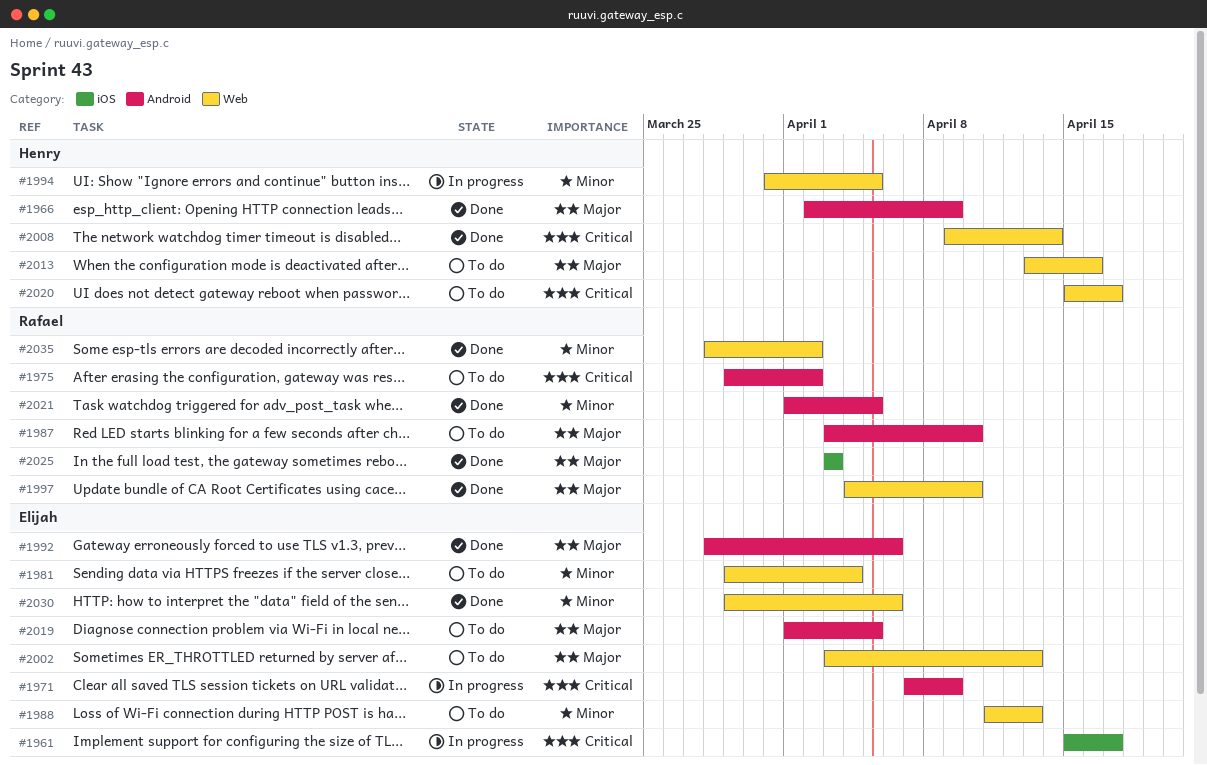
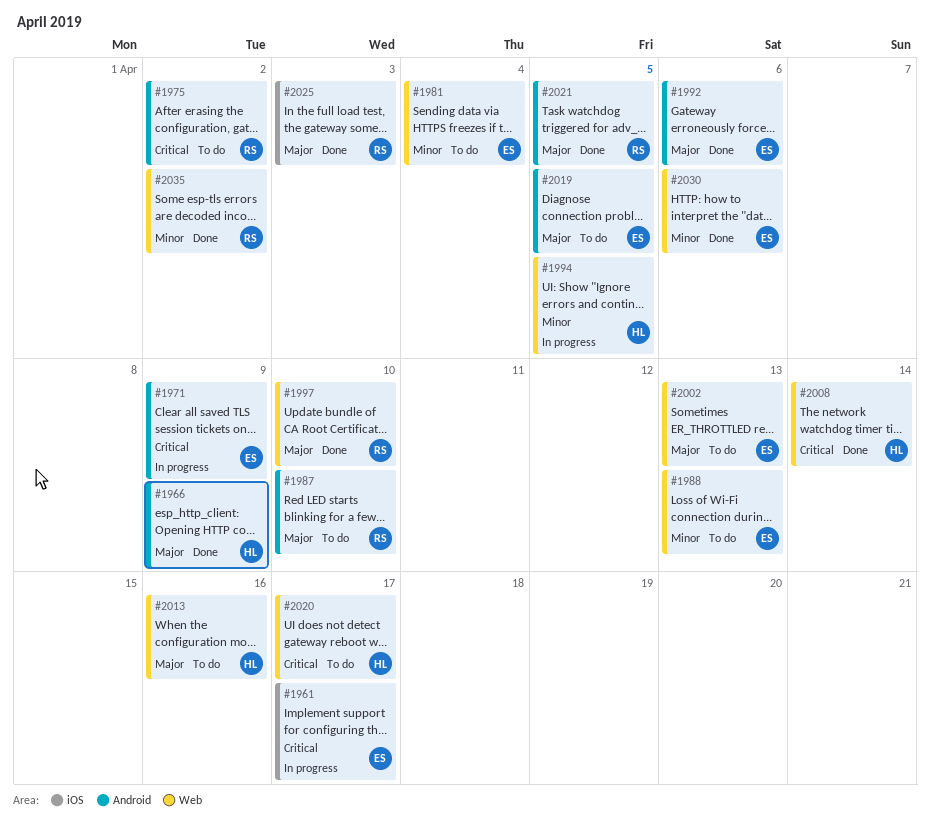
#2021, priority: Minor -> Major

